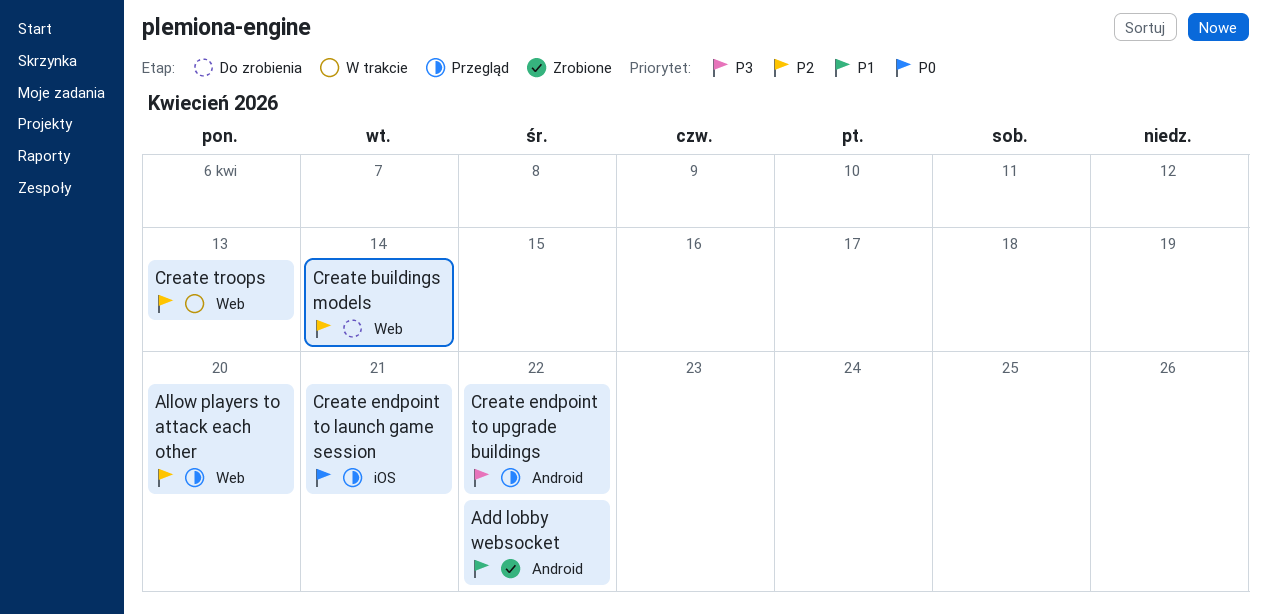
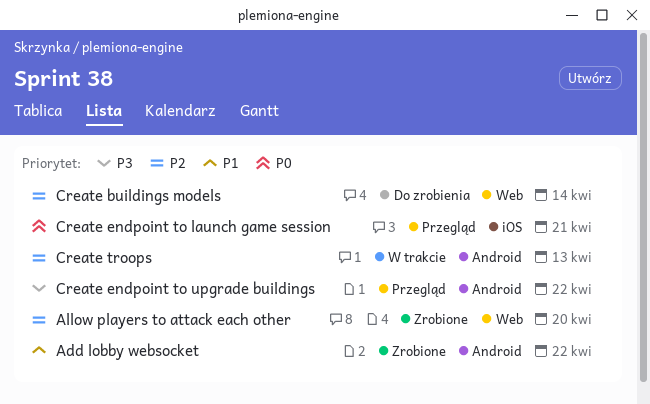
Allow players to attack each other, status: Przegląd -> Zrobione
Create troops, label: Web -> Android

